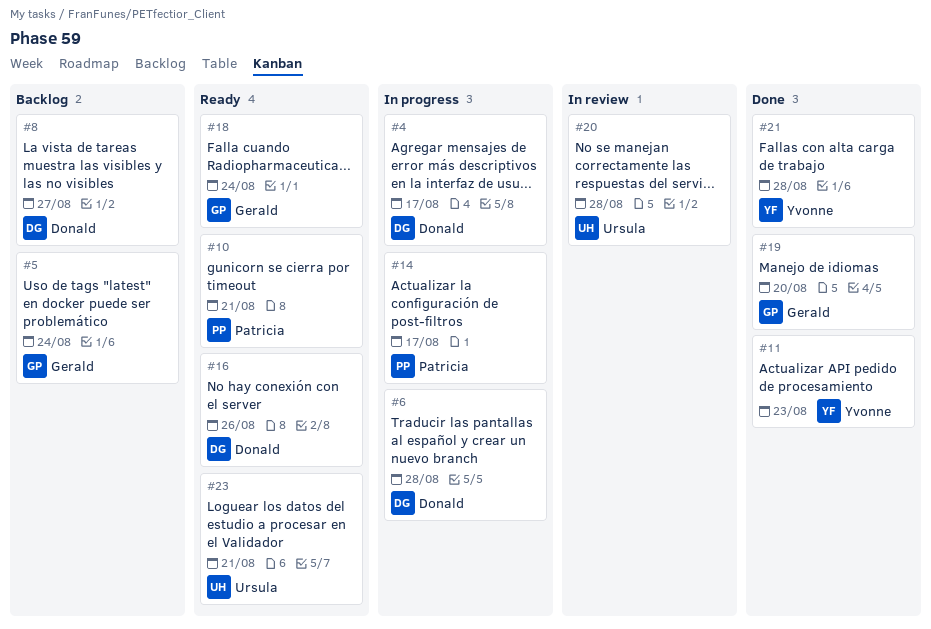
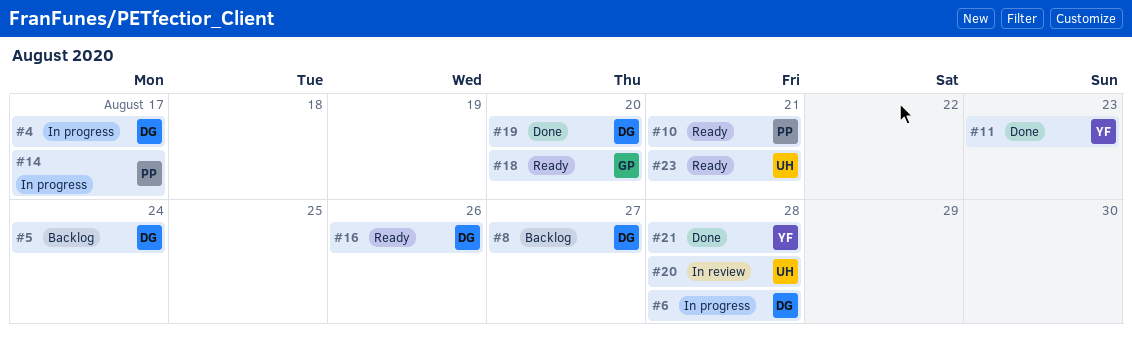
#5, owner: Gerald -> Donald
#18, due: Aug 24 -> Aug 20
#19, owner: Gerald -> Donald

